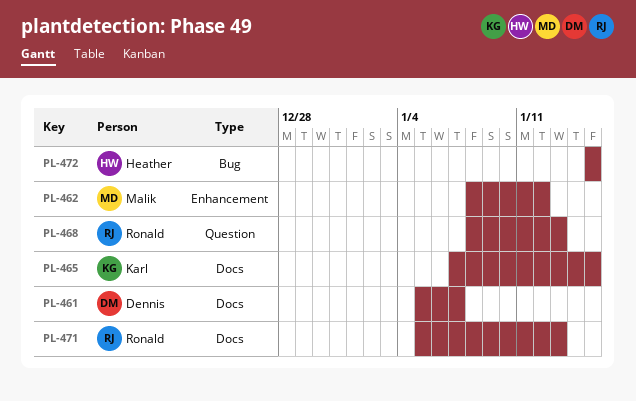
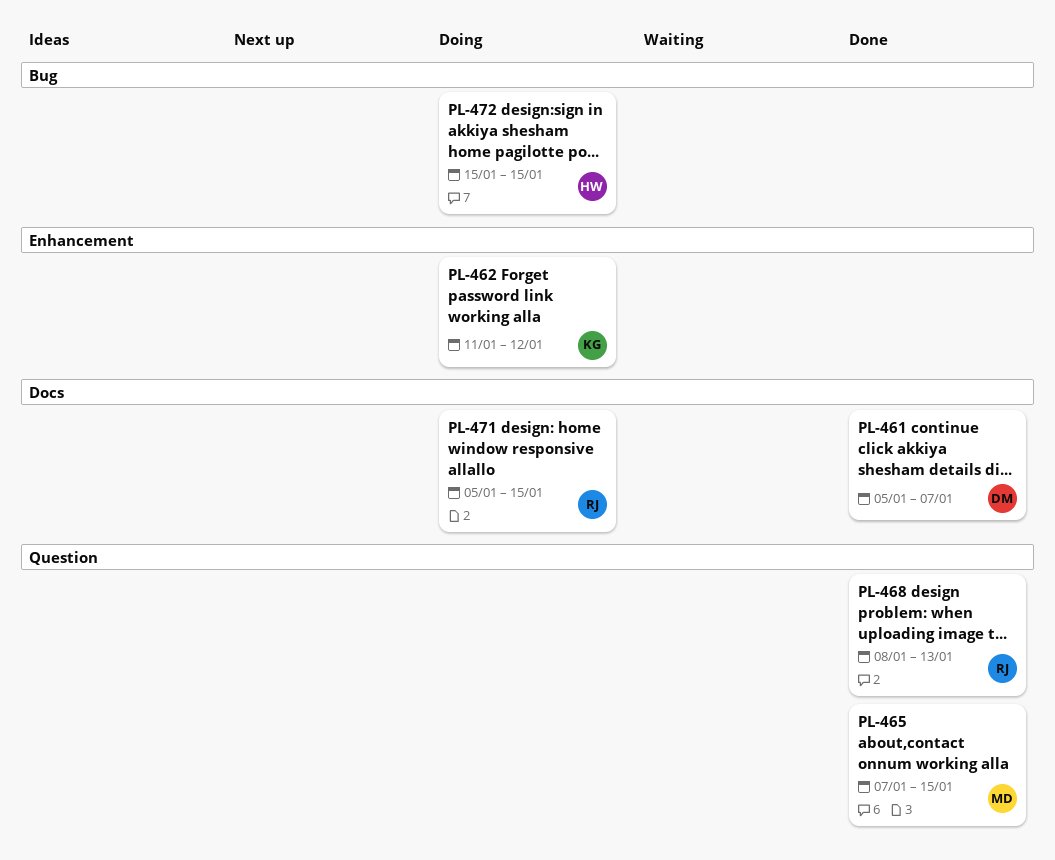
PL-462, owner: Malik -> Karl
PL-462, start: Jan 8 -> Jan 11
PL-465, owner: Karl -> Malik
PL-465, label: Docs -> Question
PL-471, due: Jan 13 -> Jan 15

